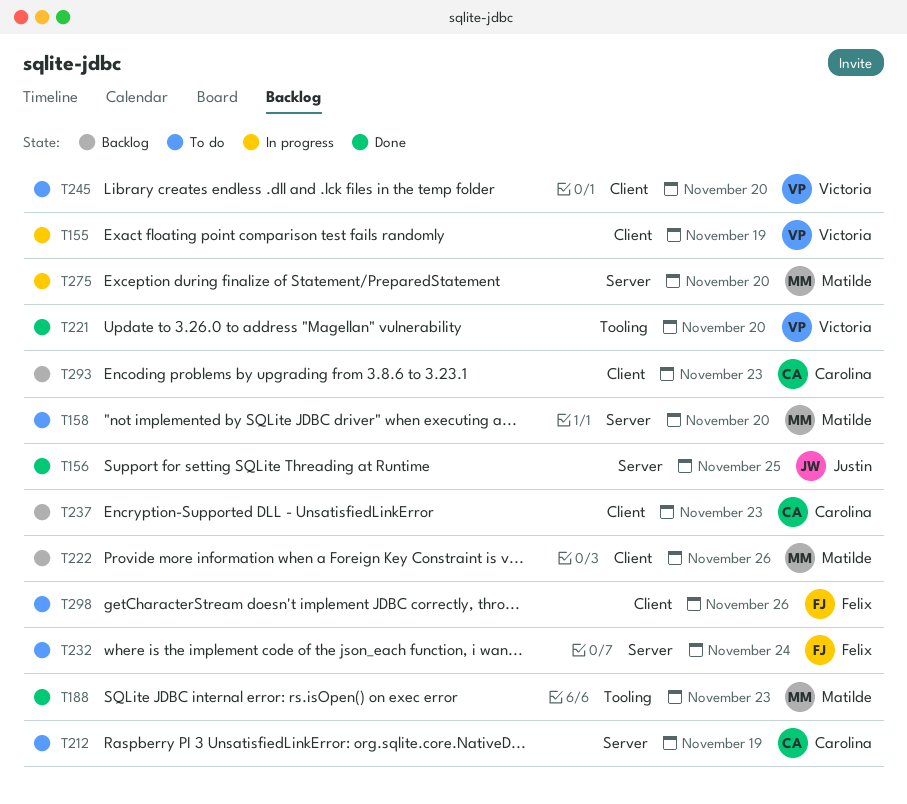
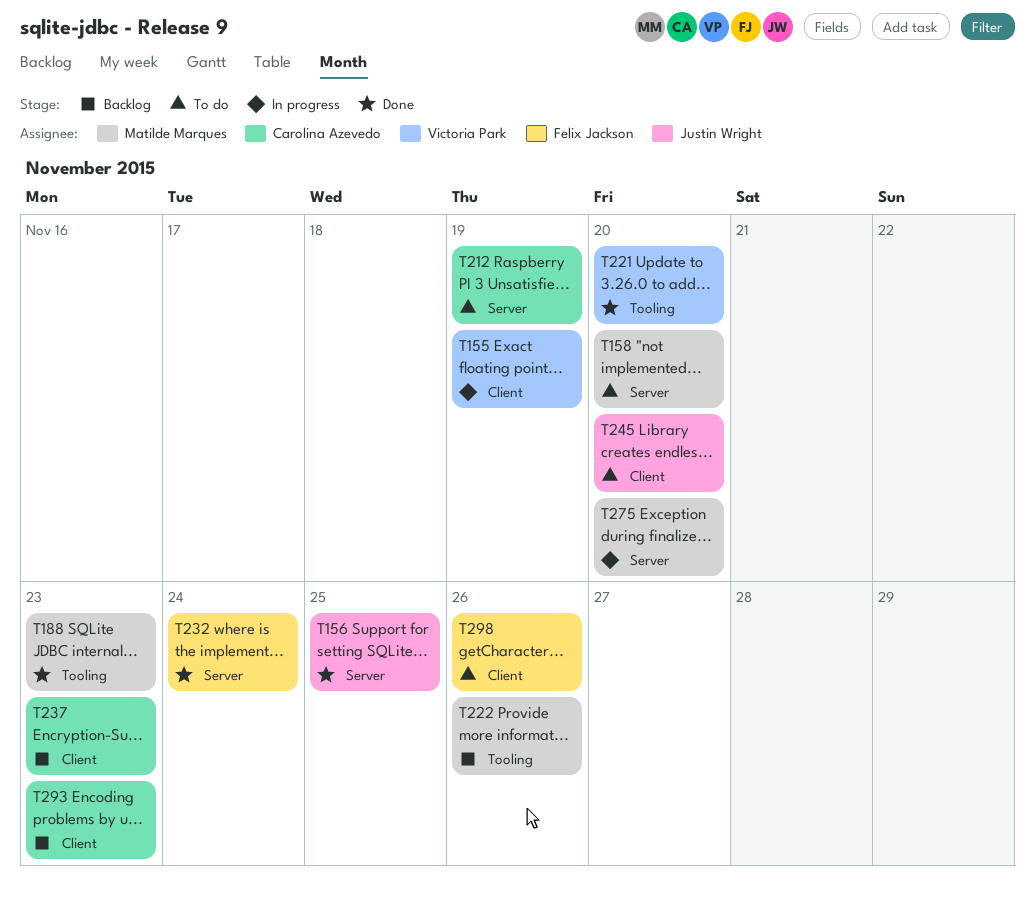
T222, label: Client -> Tooling
T232, status: To do -> Done
T245, owner: Victoria Park -> Justin Wright

